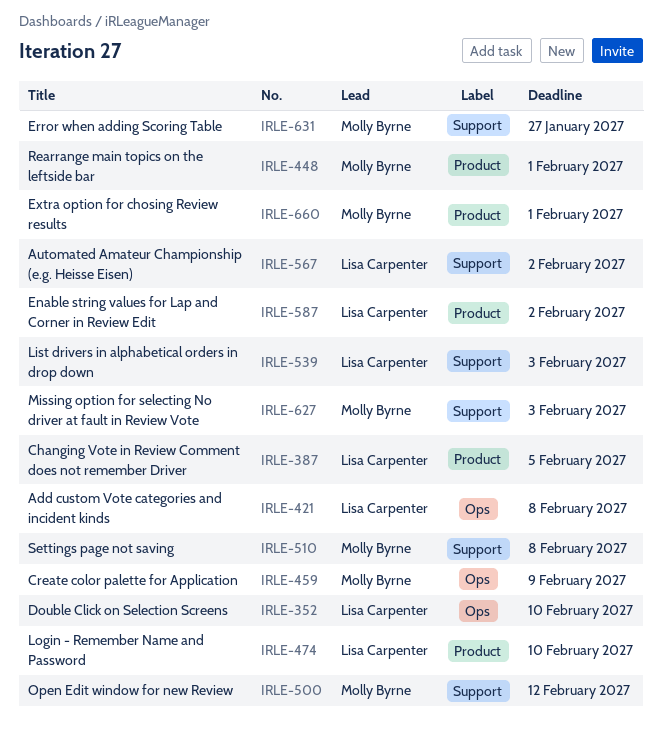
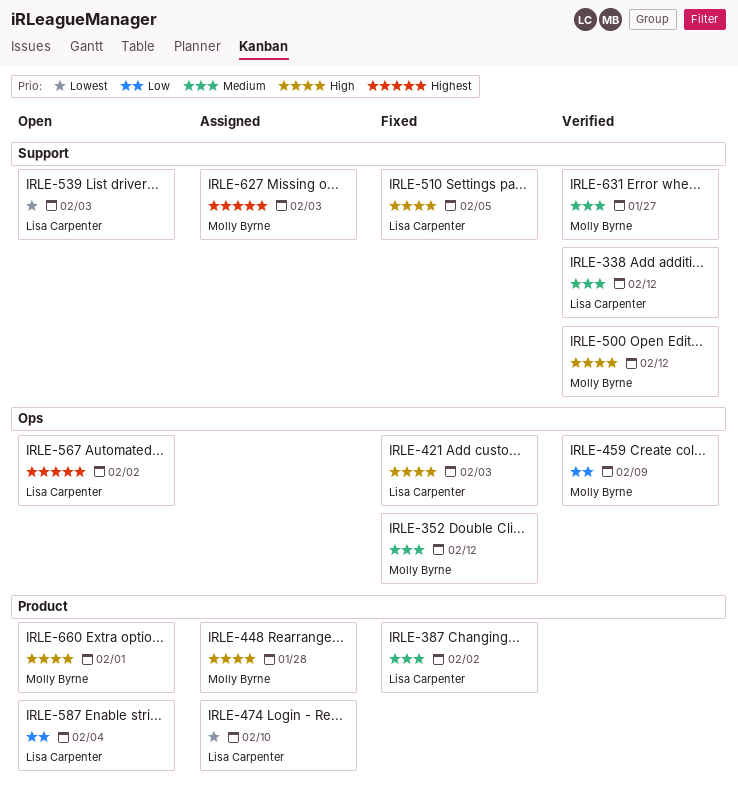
IRLE-338: none -> present
IRLE-352, owner: Lisa Carpenter -> Molly Byrne
IRLE-352, due: Feb 10 -> Feb 12
IRLE-387, due: Feb 5 -> Feb 2
IRLE-421, due: Feb 8 -> Feb 3
IRLE-448, due: Feb 1 -> Jan 28
IRLE-510, owner: Molly Byrne -> Lisa Carpenter
IRLE-510, due: Feb 8 -> Feb 5
IRLE-567, label: Support -> Ops
IRLE-587, due: Feb 2 -> Feb 4

